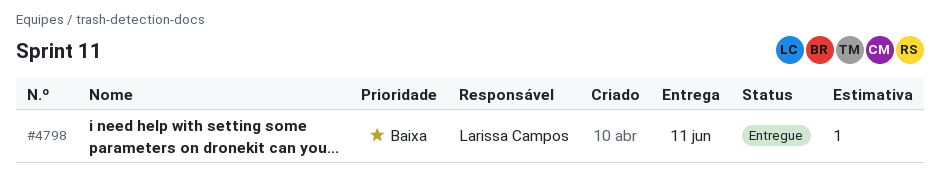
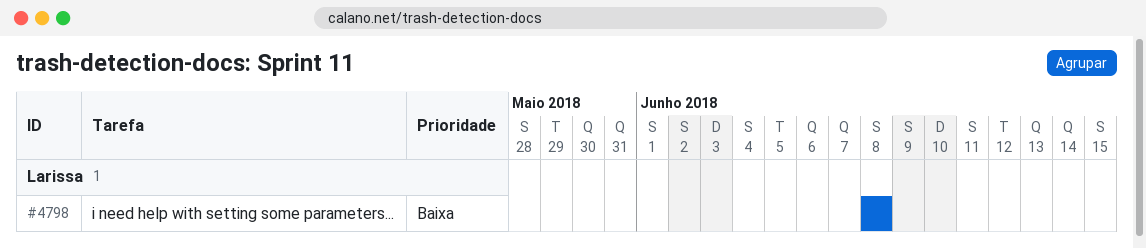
#4798, due: Jun 11 -> Jun 8

